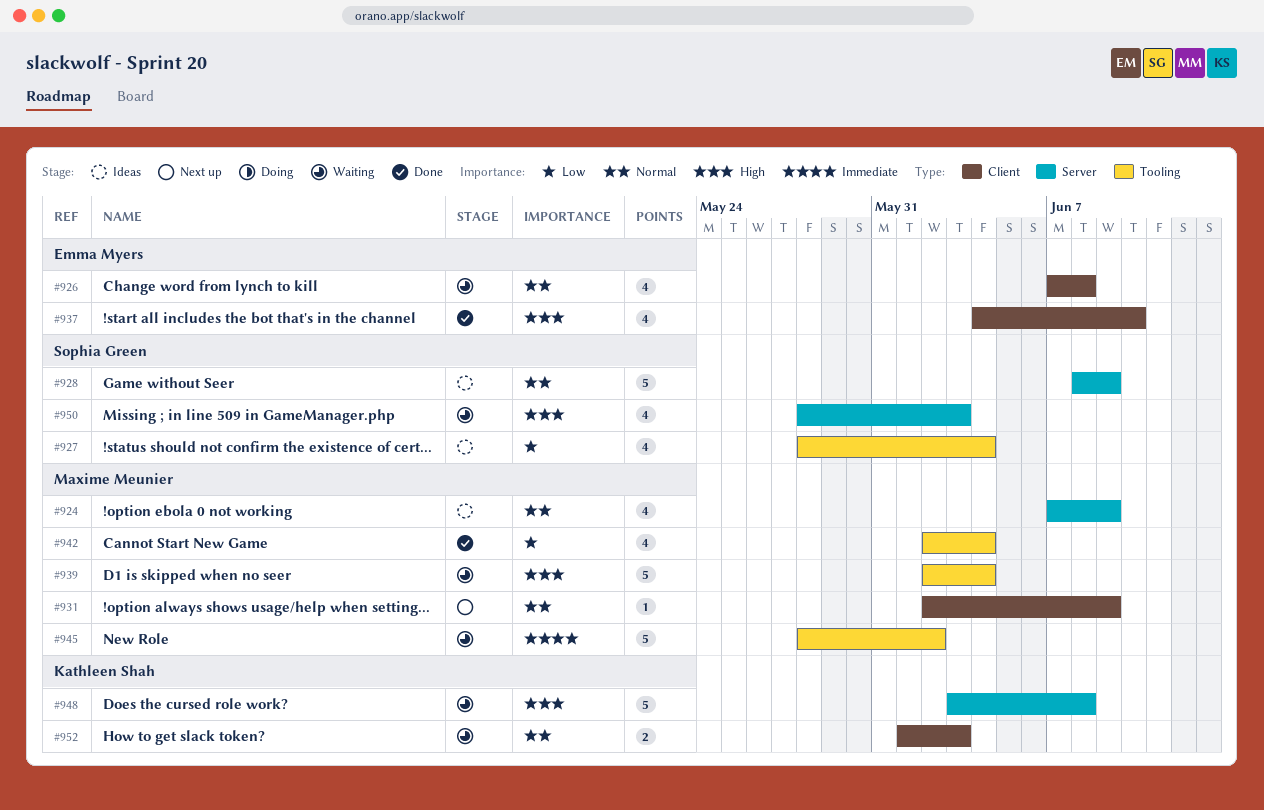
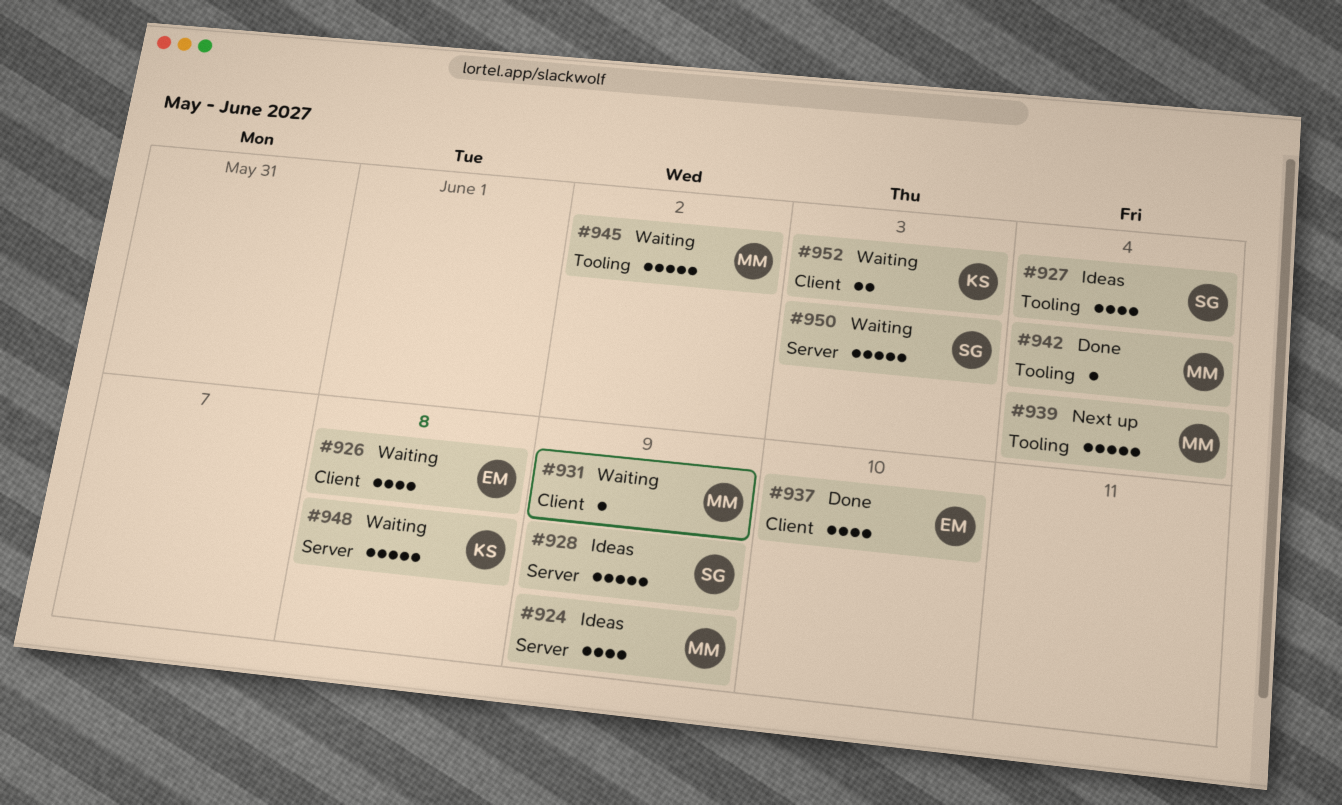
#931, status: Next up -> Waiting
#939, status: Waiting -> Next up
#942, estimate: 4 -> 1
#950, estimate: 4 -> 5

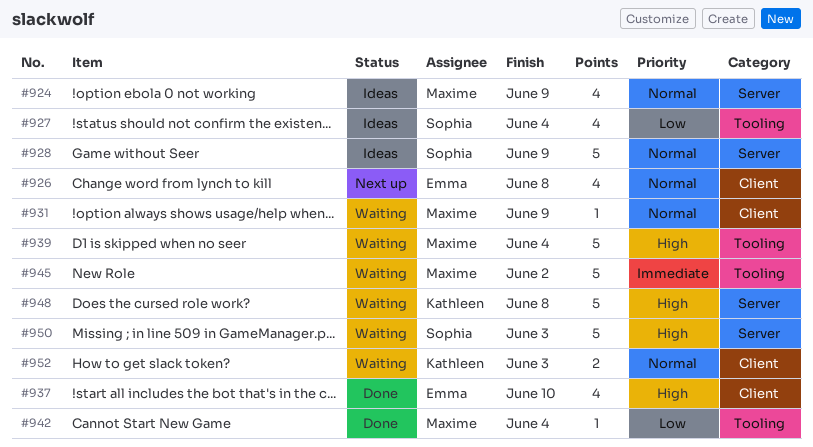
#926, status: Waiting -> Next up
#939, status: Next up -> Waiting

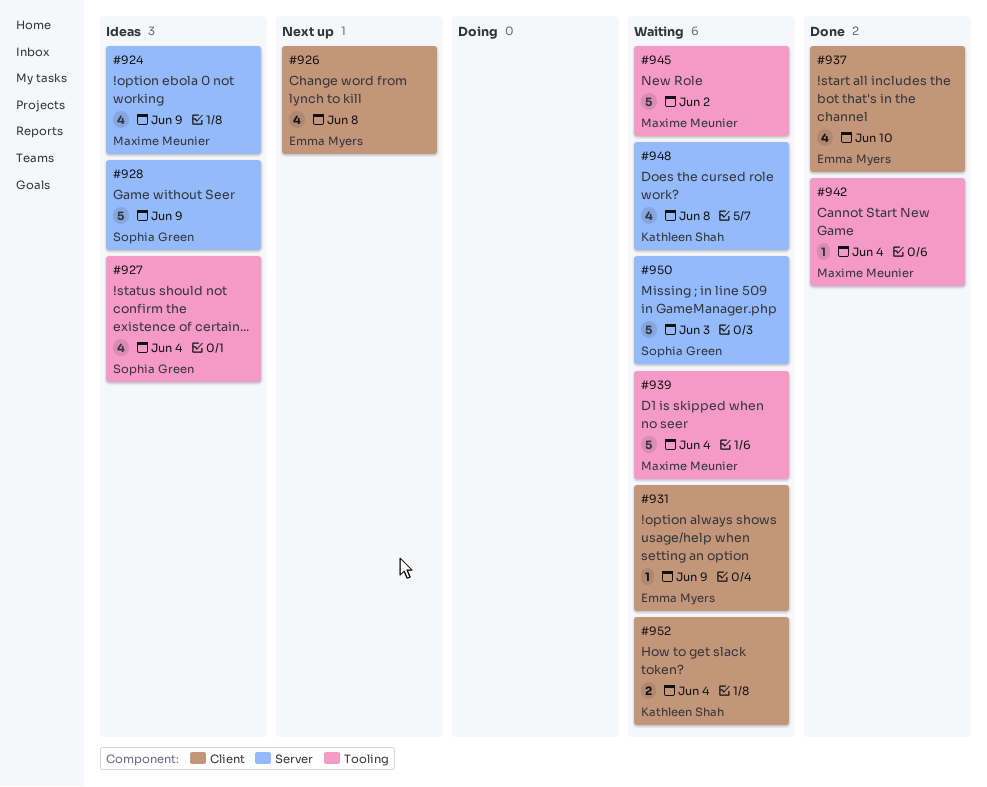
#931, owner: Maxime Meunier -> Emma Myers
#948, estimate: 5 -> 4
#952, due: Jun 3 -> Jun 4

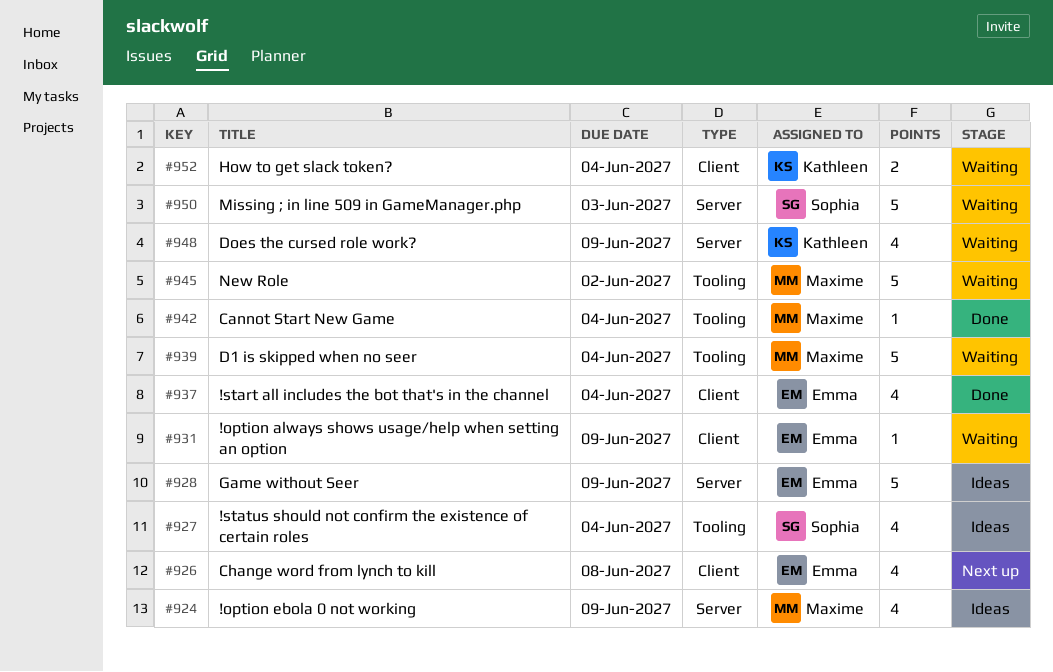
#928, owner: Sophia Green -> Emma Myers
#937, due: Jun 10 -> Jun 4
#948, due: Jun 8 -> Jun 9

